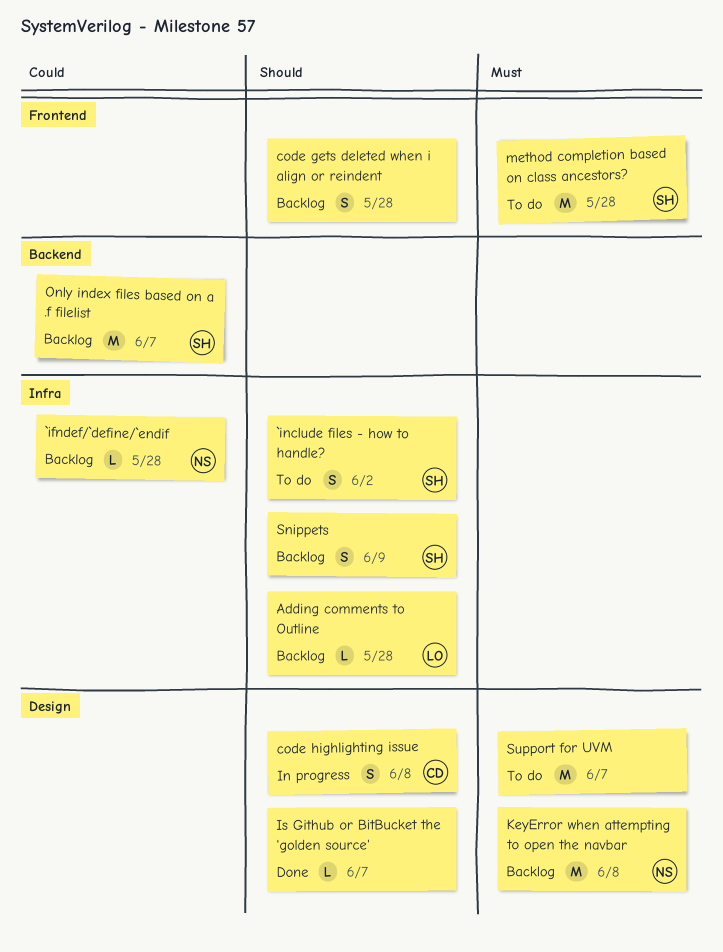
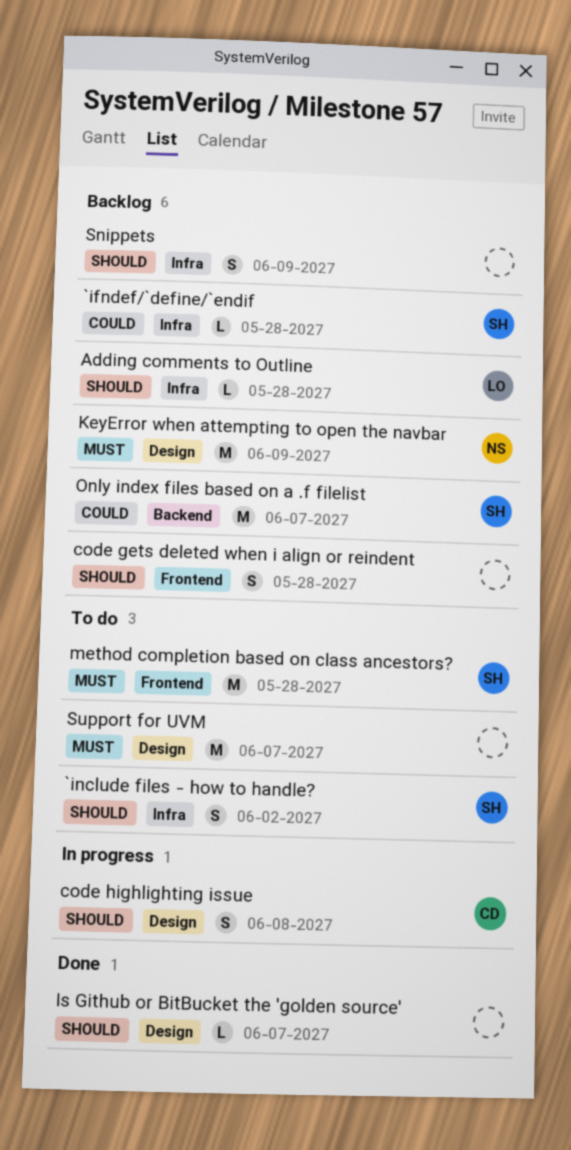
`ifndef/`define/`endif, owner: NS -> SH
KeyError when attempting to open the navbar, due: Jun 8 -> Jun 9
Snippets, owner: SH -> none

